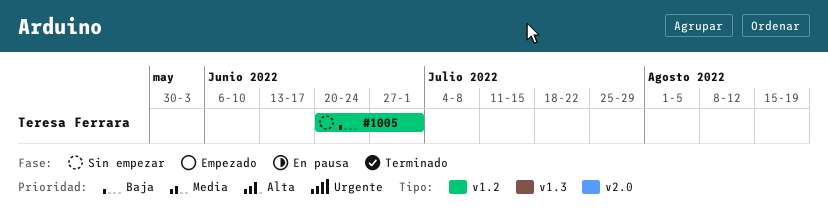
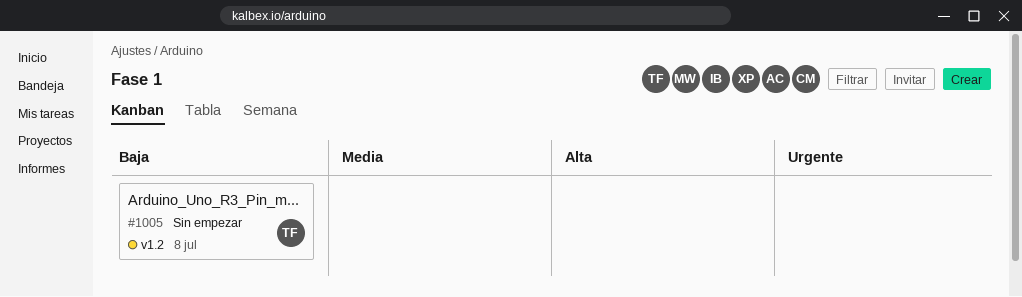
#1005, due: Jul 1 -> Jul 8

